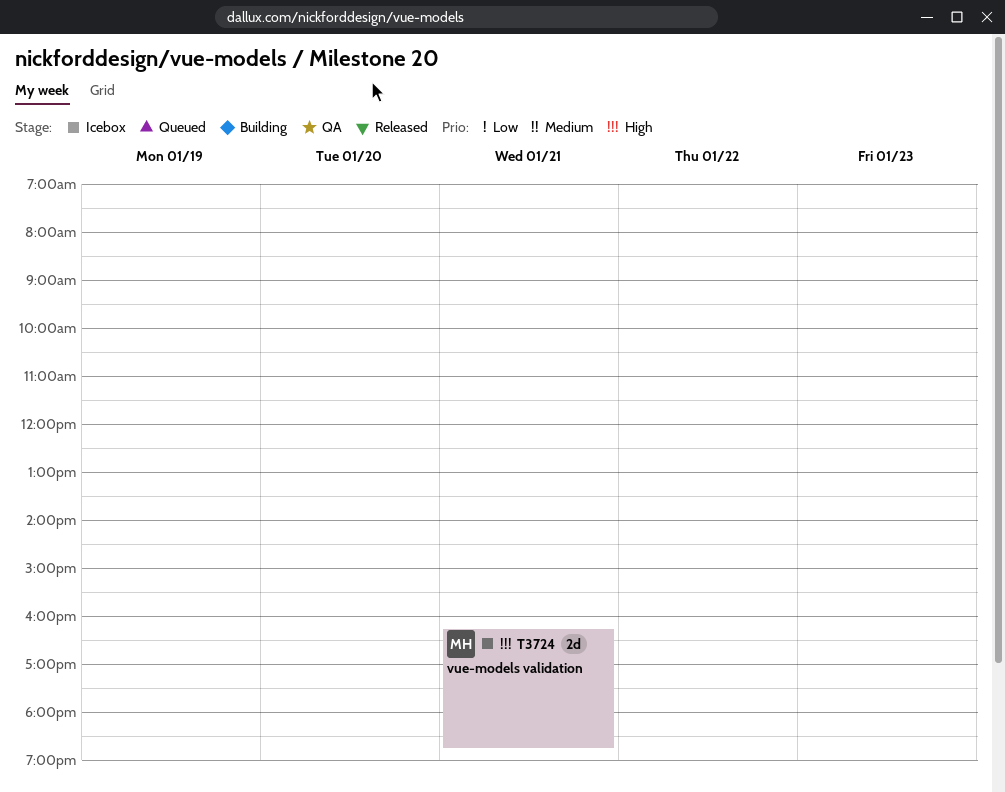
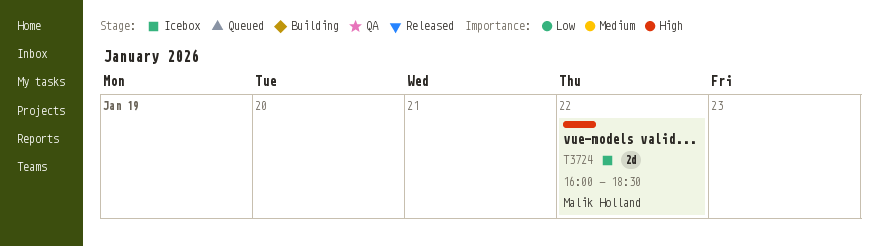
T3724, day: Jan 21 -> Jan 22
T3724, begins: 16:15 -> 16:00
T3724, ends: 18:45 -> 18:30

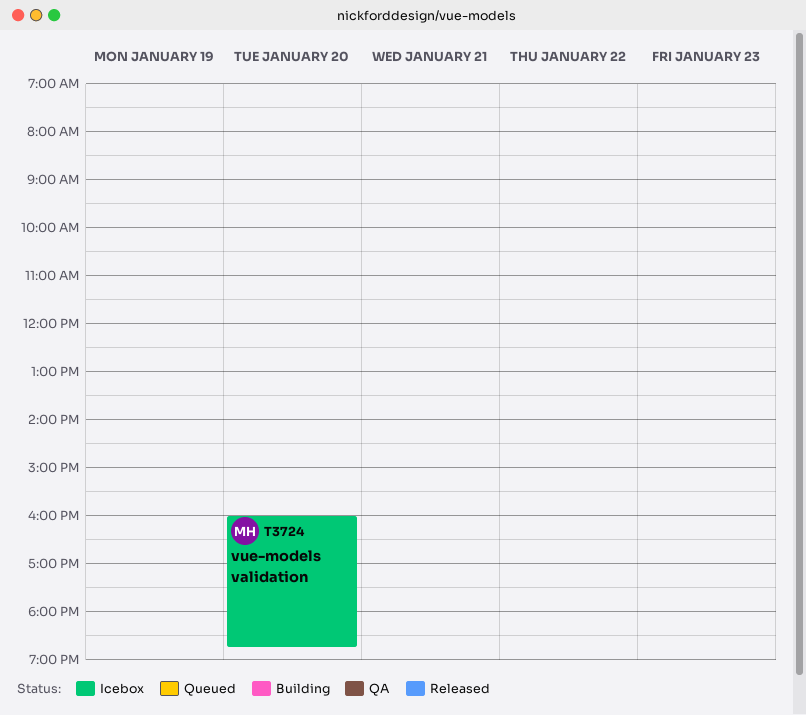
T3724, day: Jan 22 -> Jan 20
T3724, ends: 18:30 -> 18:45

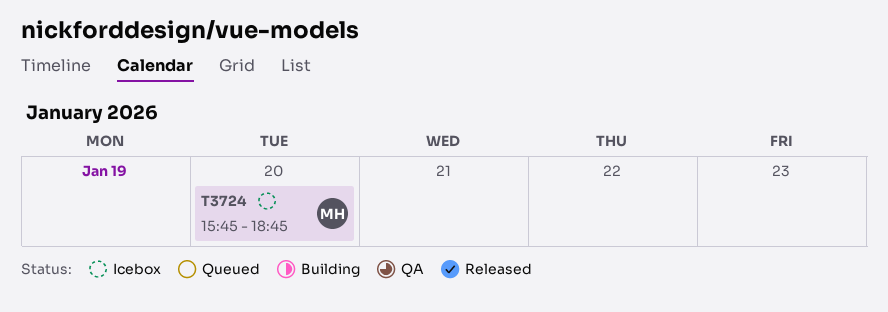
T3724, begins: 16:00 -> 15:45

